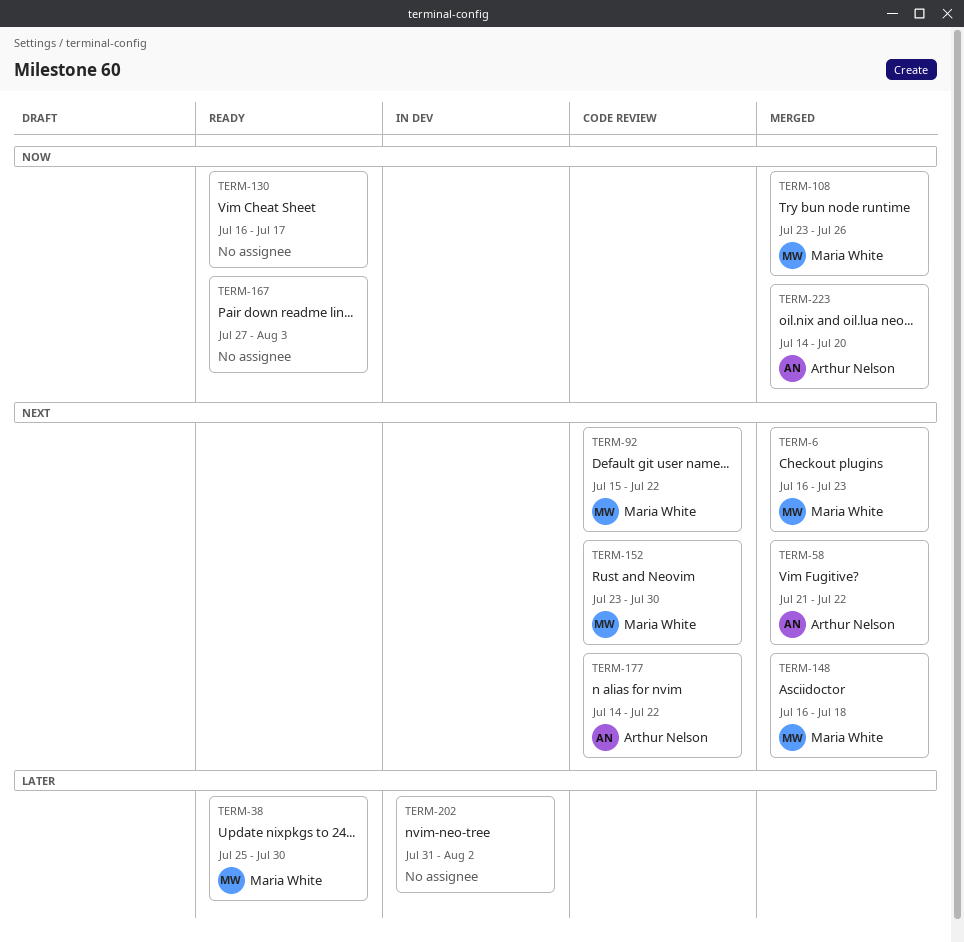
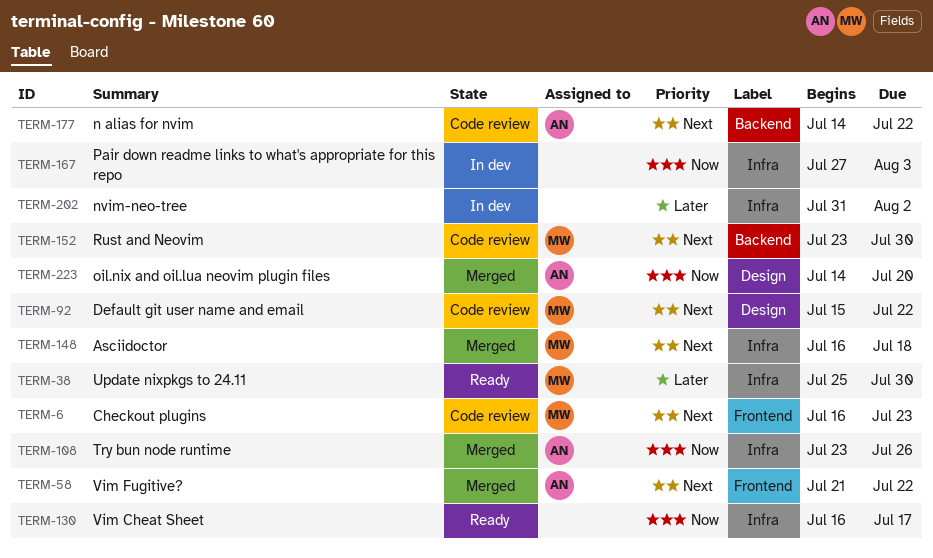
TERM-6, status: Merged -> Code review
TERM-108, owner: Maria White -> Arthur Nelson
TERM-167, status: Ready -> In dev

